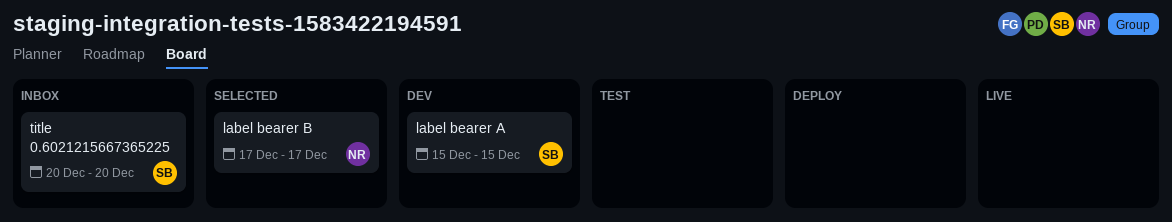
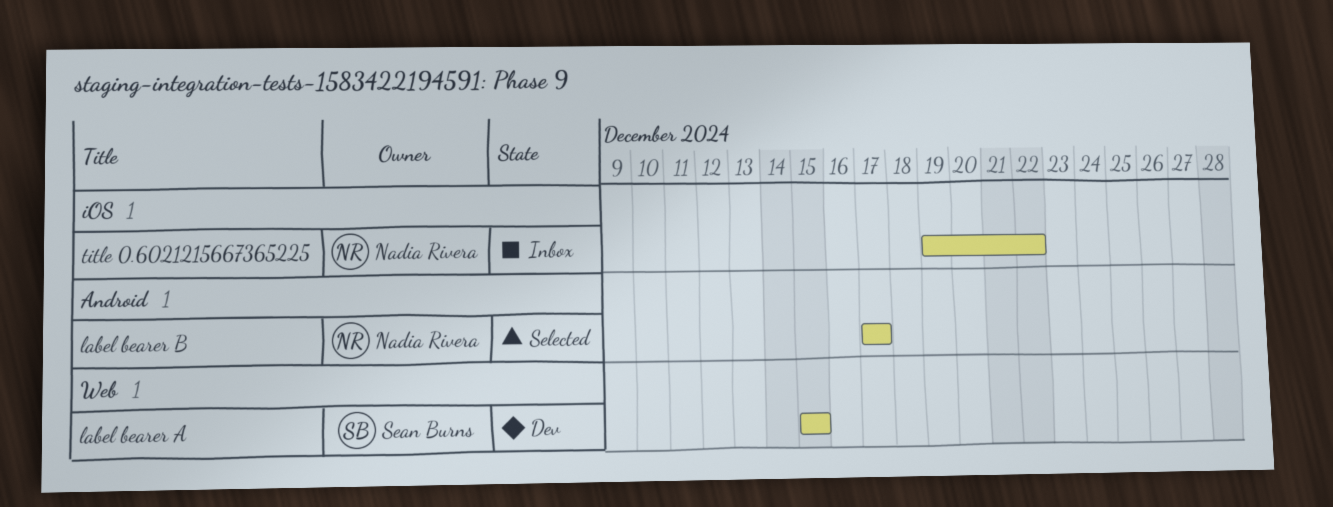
title 0.6021215667365225, owner: Sean Burns -> Nadia Rivera
title 0.6021215667365225, start: Dec 20 -> Dec 19
title 0.6021215667365225, due: Dec 20 -> Dec 22

